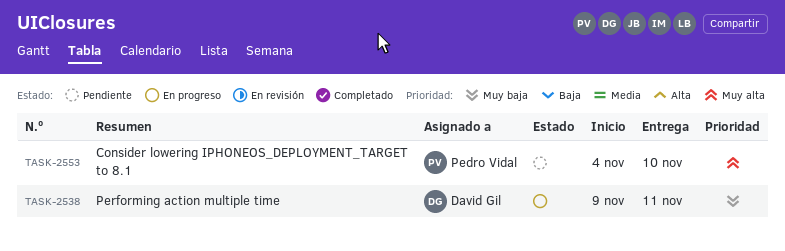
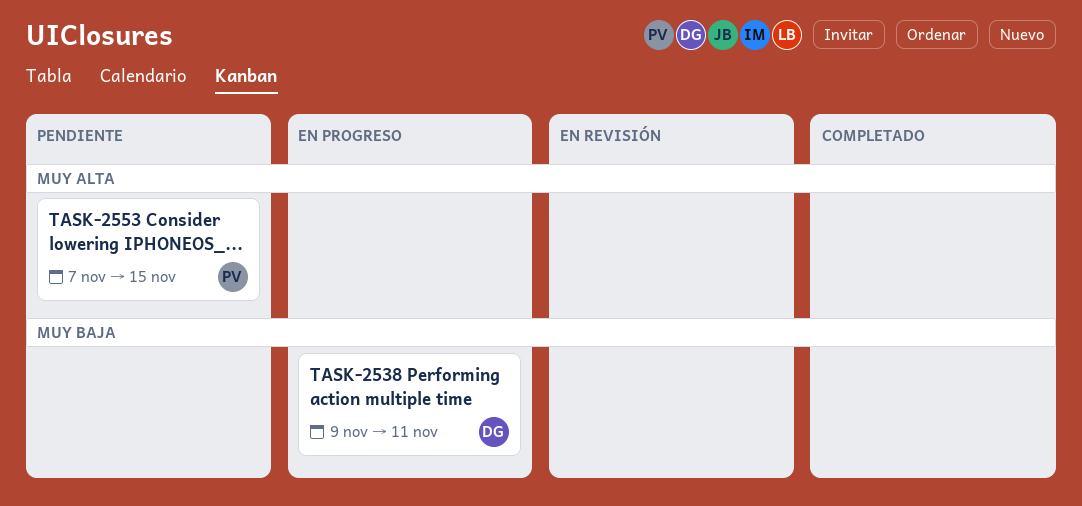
TASK-2553, start: Nov 4 -> Nov 7
TASK-2553, due: Nov 10 -> Nov 15

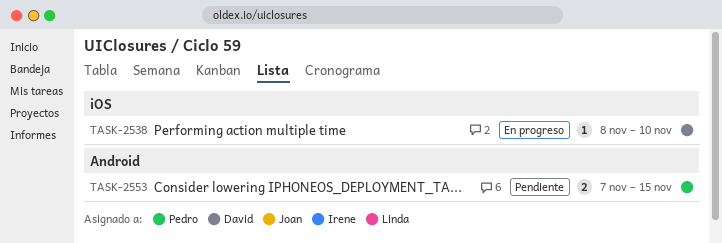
TASK-2538, start: Nov 9 -> Nov 8
TASK-2538, due: Nov 11 -> Nov 10

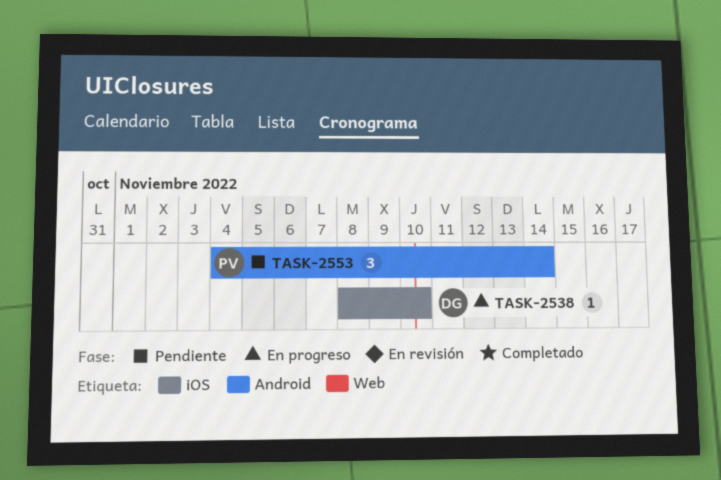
TASK-2553, estimate: 2 -> 3
TASK-2553, start: Nov 7 -> Nov 4
TASK-2553, due: Nov 15 -> Nov 14

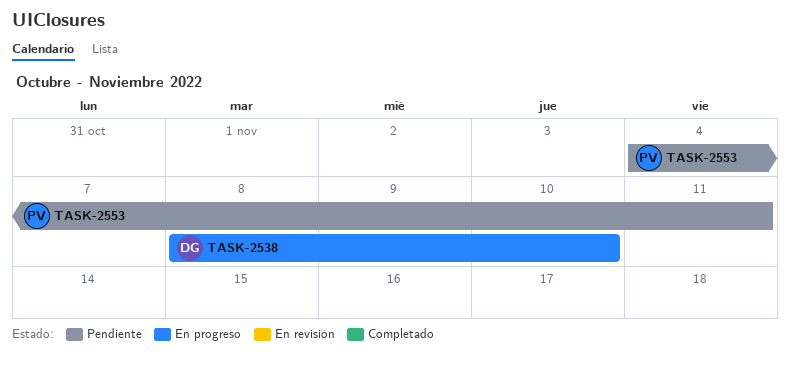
TASK-2553, due: Nov 14 -> Nov 11

